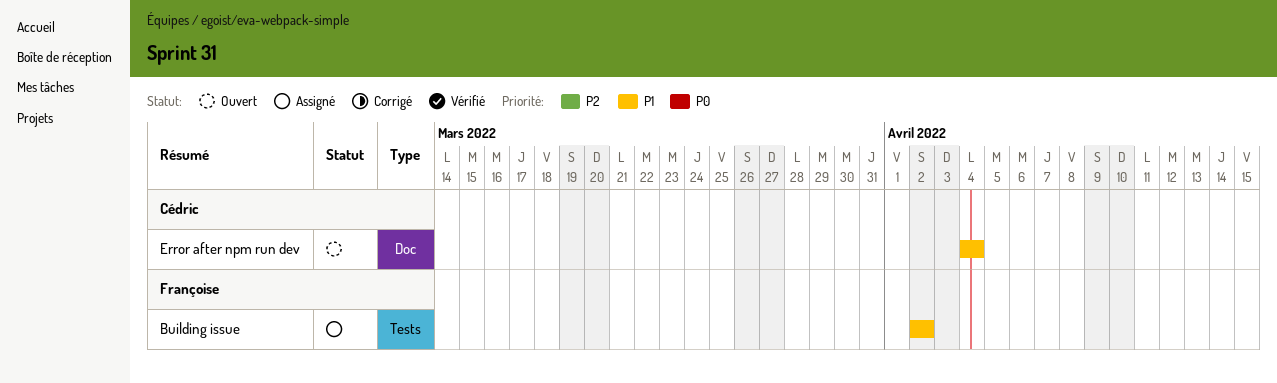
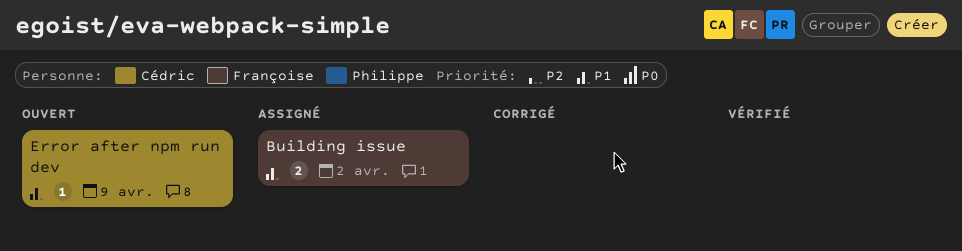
Error after npm run dev, due: Apr 4 -> Apr 9

